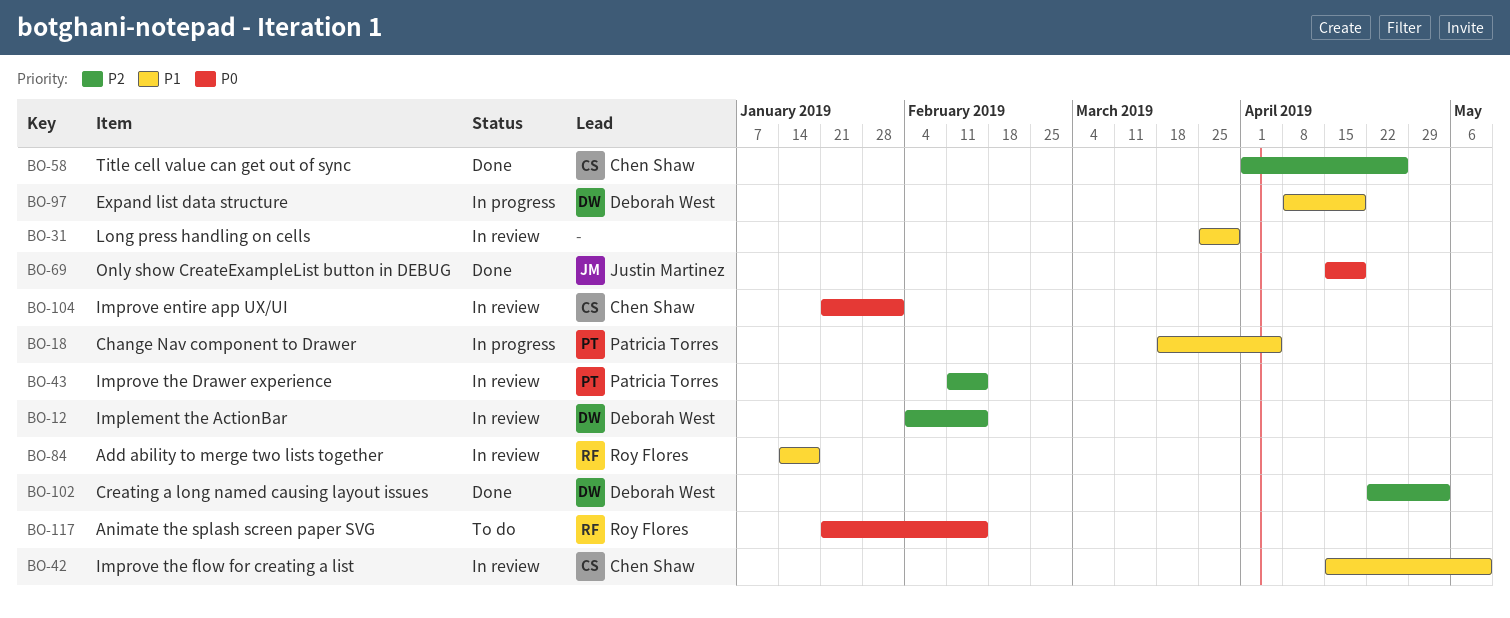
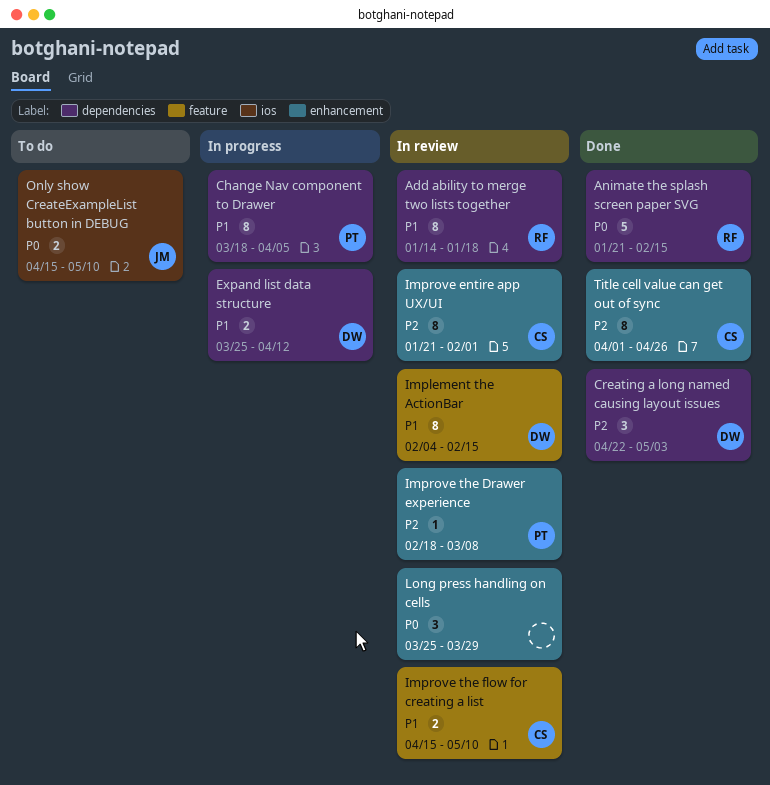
Animate the splash screen paper SVG, status: To do -> Done
Expand list data structure, start: Apr 8 -> Mar 25
Expand list data structure, due: Apr 19 -> Apr 12
Implement the ActionBar, priority: P2 -> P1
Improve entire app UX/UI, priority: P0 -> P2
Improve the Drawer experience, start: Feb 11 -> Feb 18
Improve the Drawer experience, due: Feb 15 -> Mar 8
Long press handling on cells, priority: P1 -> P0
Only show CreateExampleList button in DEBUG, status: Done -> To do
Only show CreateExampleList button in DEBUG, due: Apr 19 -> May 10

